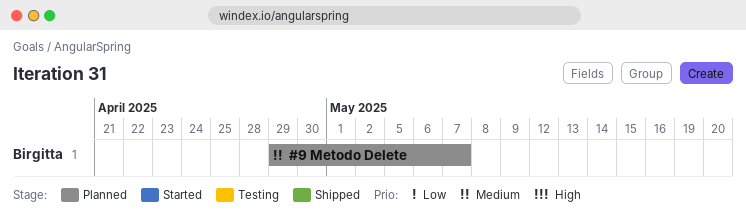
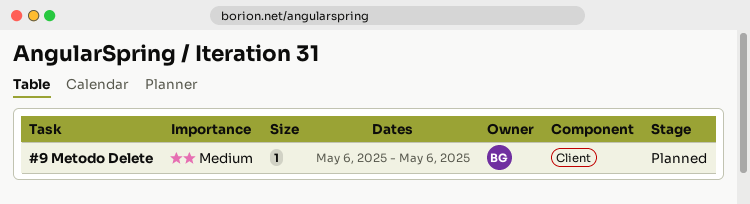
#9 Metodo Delete, start: Apr 29 -> May 6
#9 Metodo Delete, due: May 7 -> May 6

